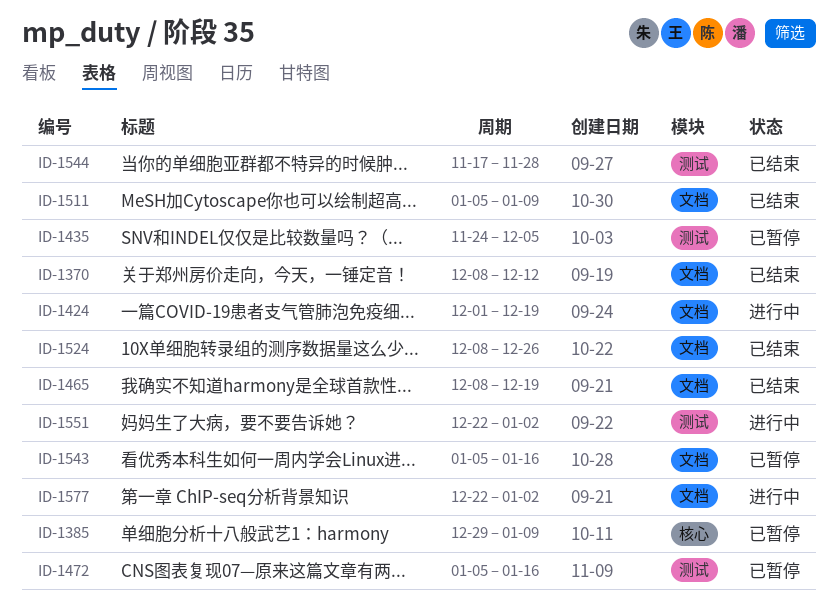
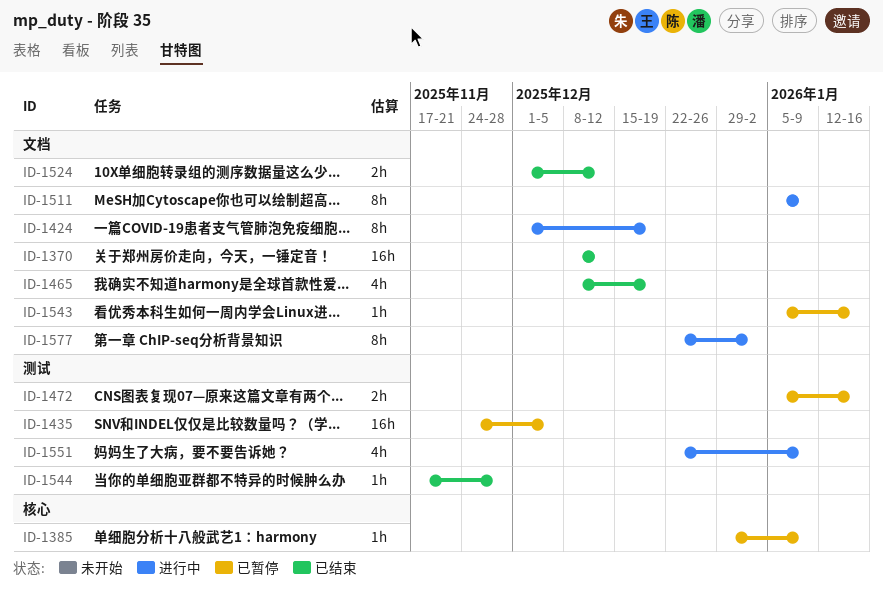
ID-1511, status: 已结束 -> 进行中
ID-1524, start: Dec 8 -> Dec 1
ID-1524, due: Dec 26 -> Dec 12
ID-1551, due: Jan 2 -> Jan 9

